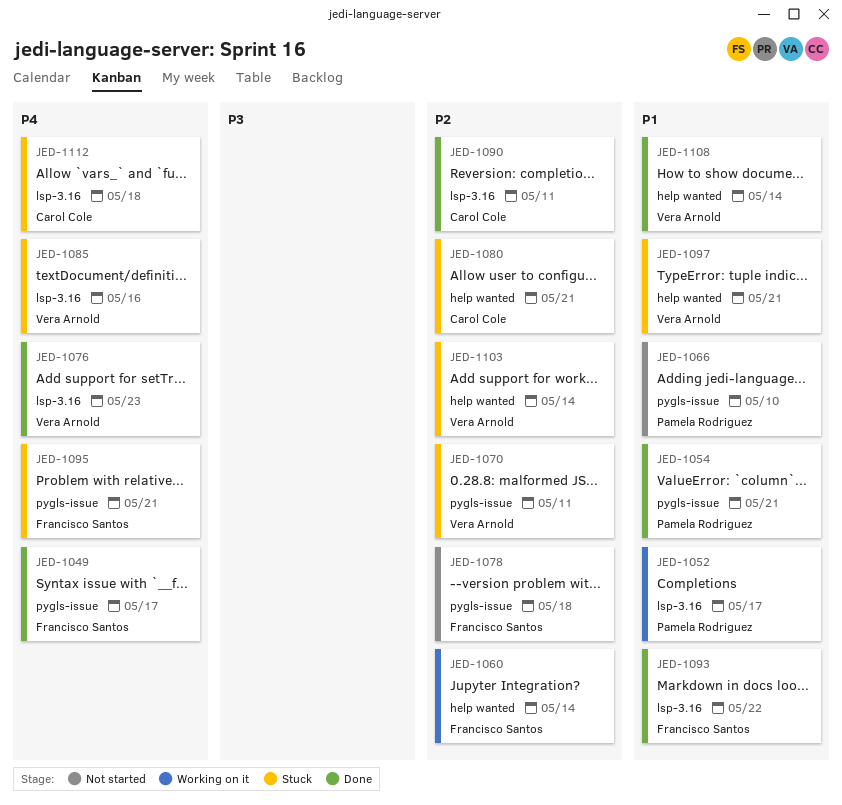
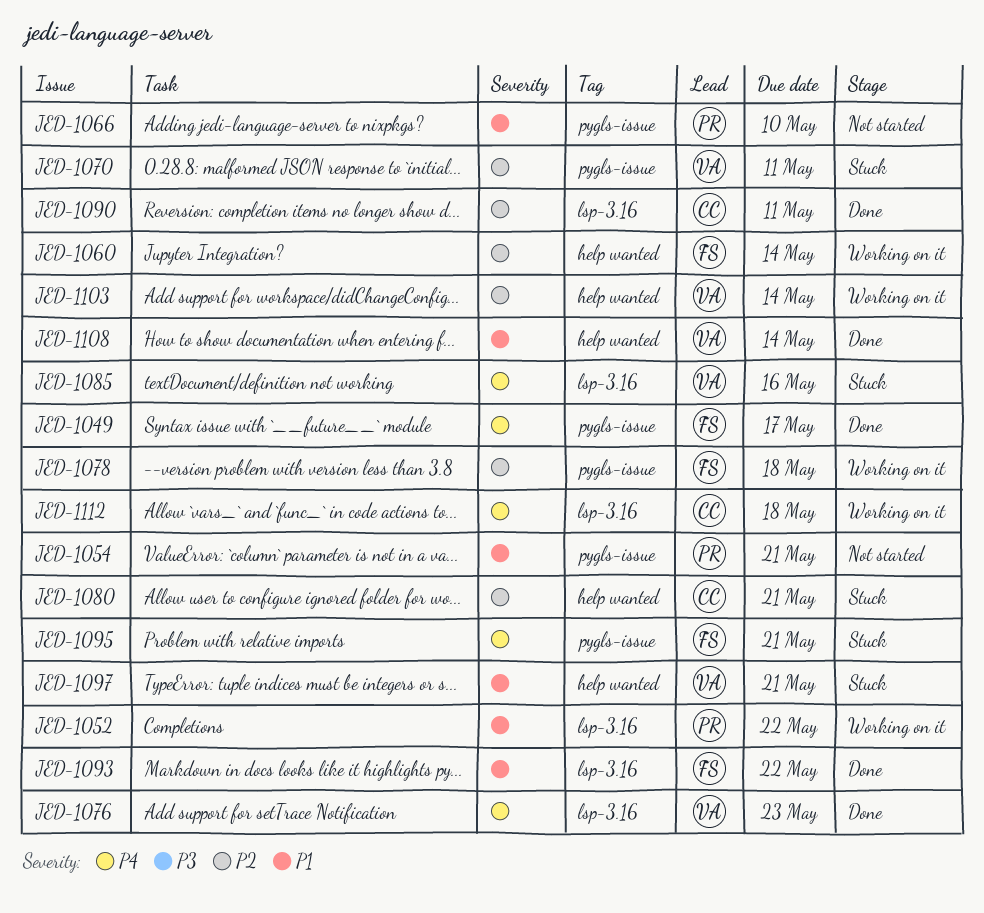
JED-1052, due: May 17 -> May 22
JED-1054, status: Done -> Not started
JED-1078, status: Not started -> Working on it
JED-1103, status: Stuck -> Working on it
JED-1112, status: Stuck -> Working on it

